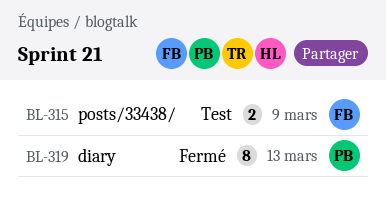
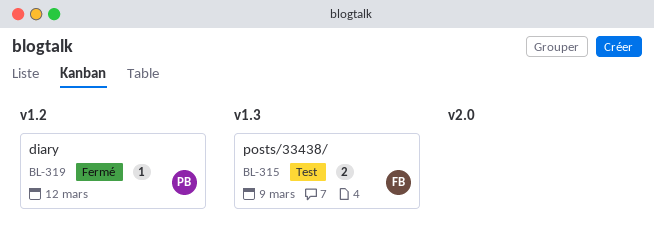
BL-319, estimate: 8 -> 1
BL-319, due: Mar 13 -> Mar 12

